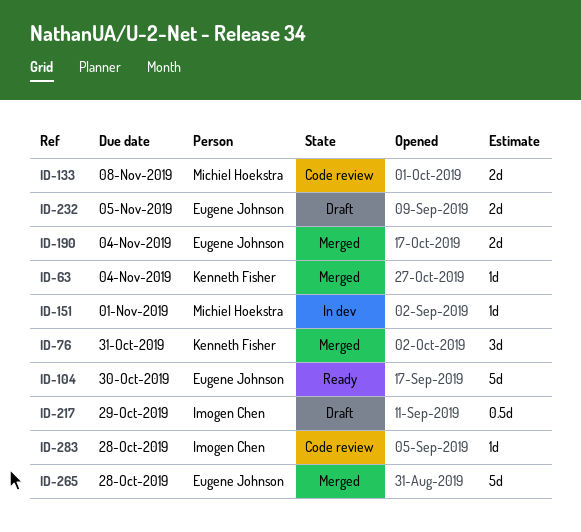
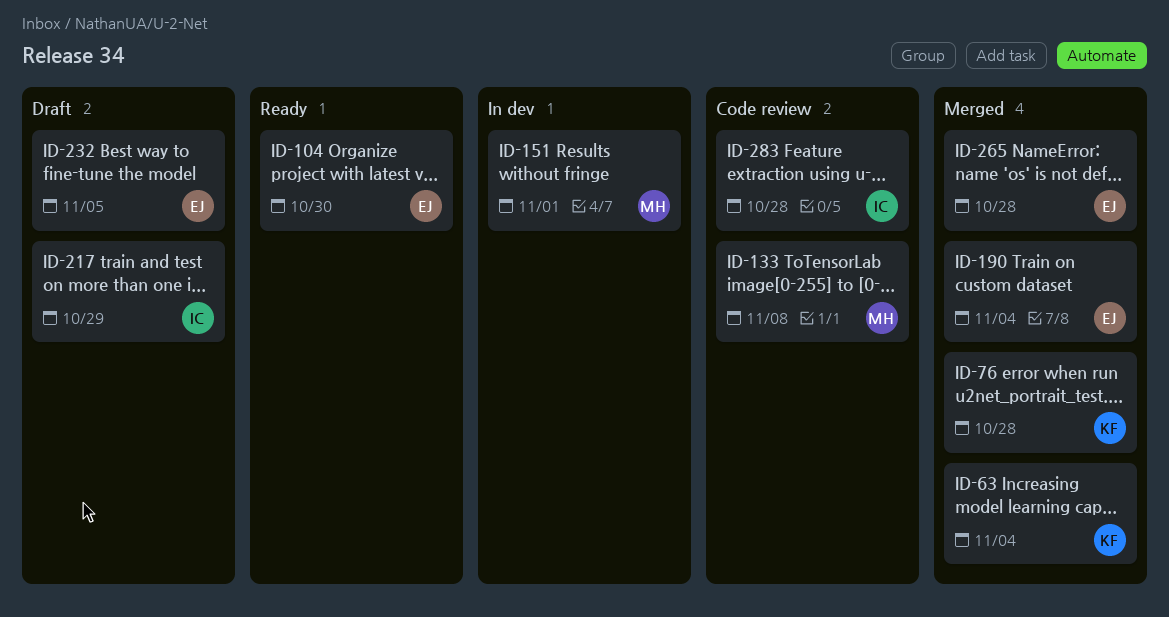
ID-76, due: Oct 31 -> Oct 28

